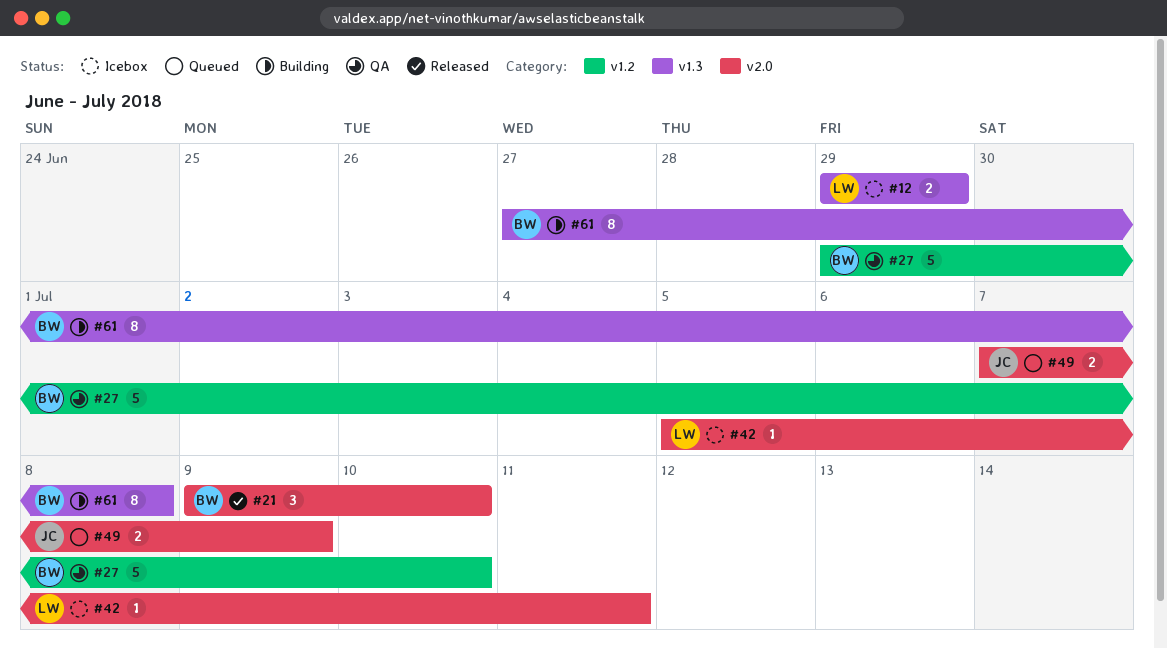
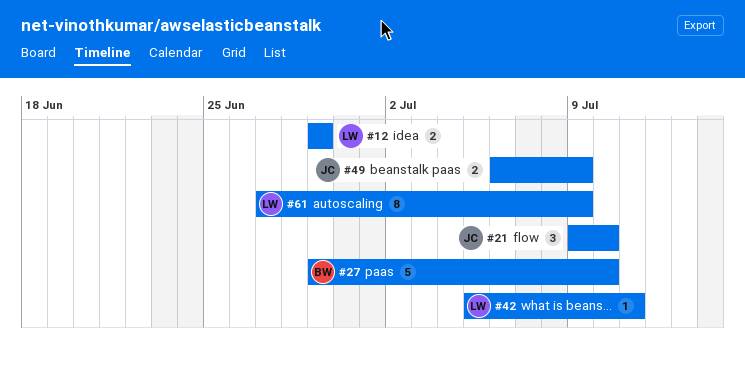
#21, owner: BW -> JC
#49, start: Jul 7 -> Jul 6
#61, owner: BW -> LW
#61, due: Jul 8 -> Jul 9

